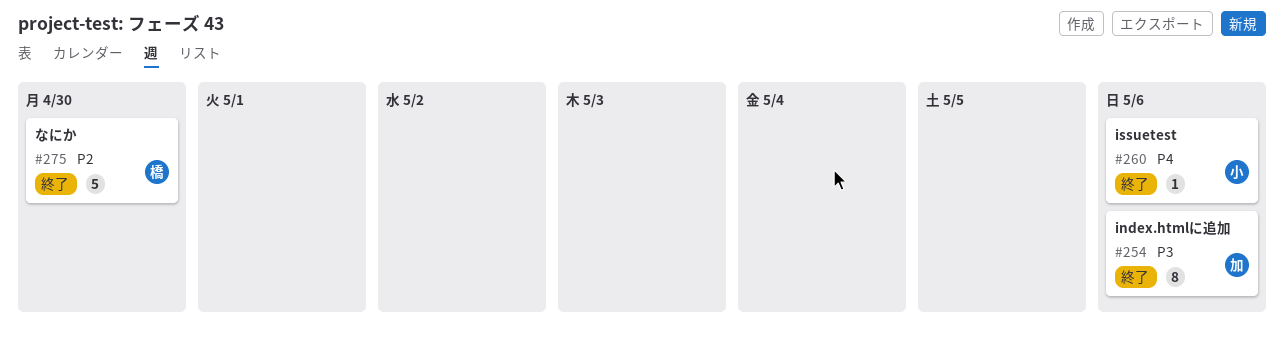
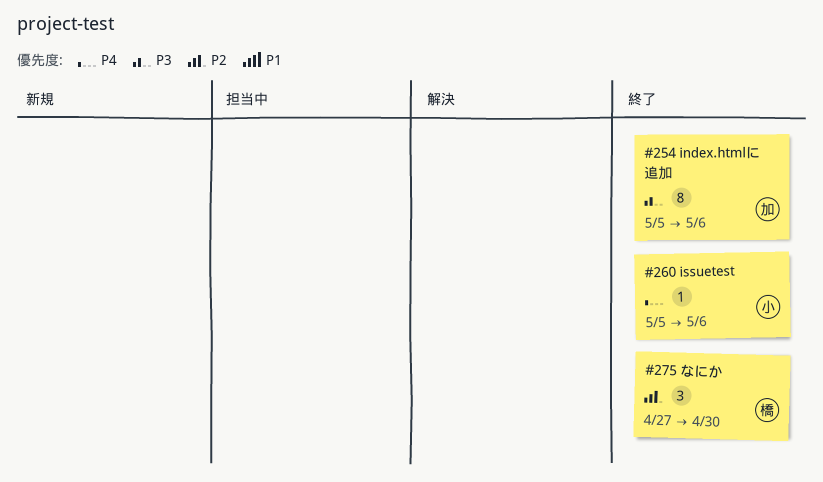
#275, estimate: 5 -> 3

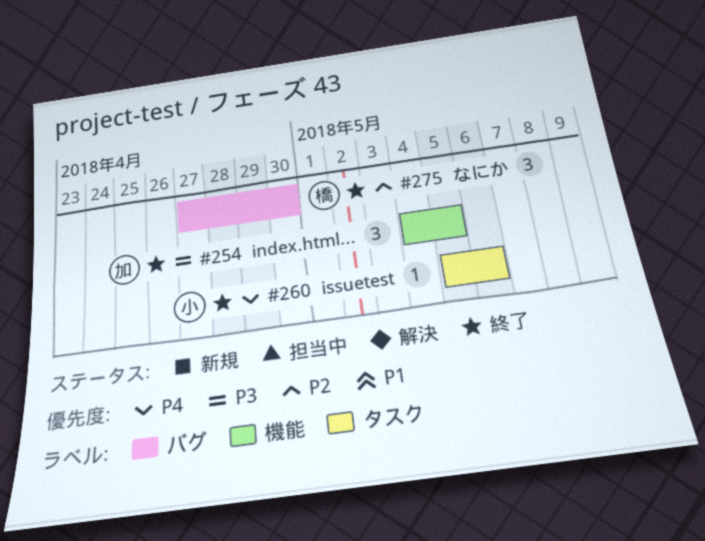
#254, estimate: 8 -> 3
#254, start: May 5 -> May 4
#254, due: May 6 -> May 5

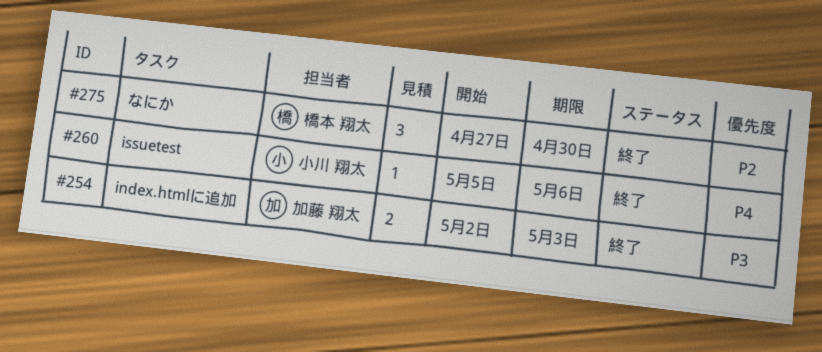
#254, estimate: 3 -> 2
#254, start: May 4 -> May 2
#254, due: May 5 -> May 3

